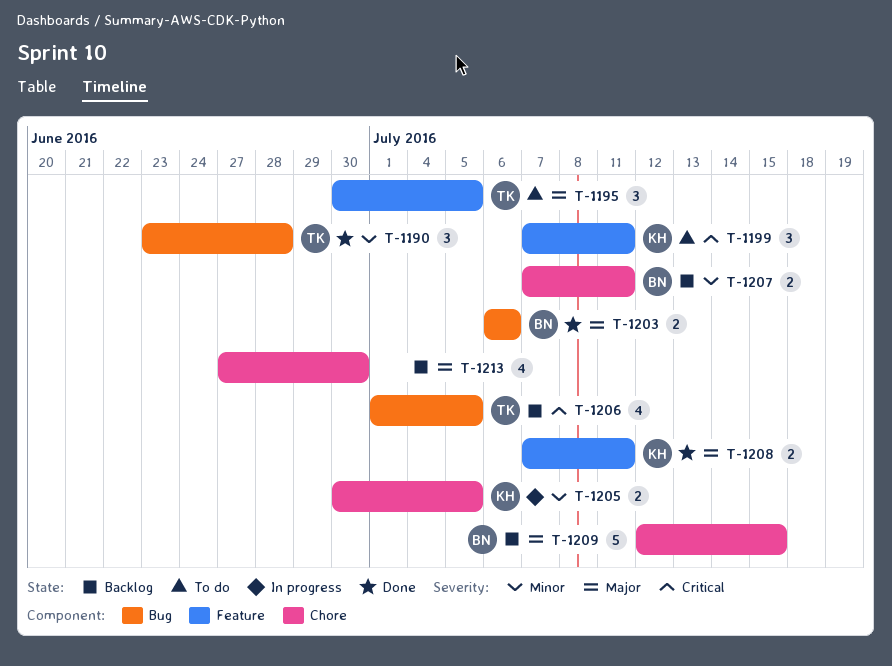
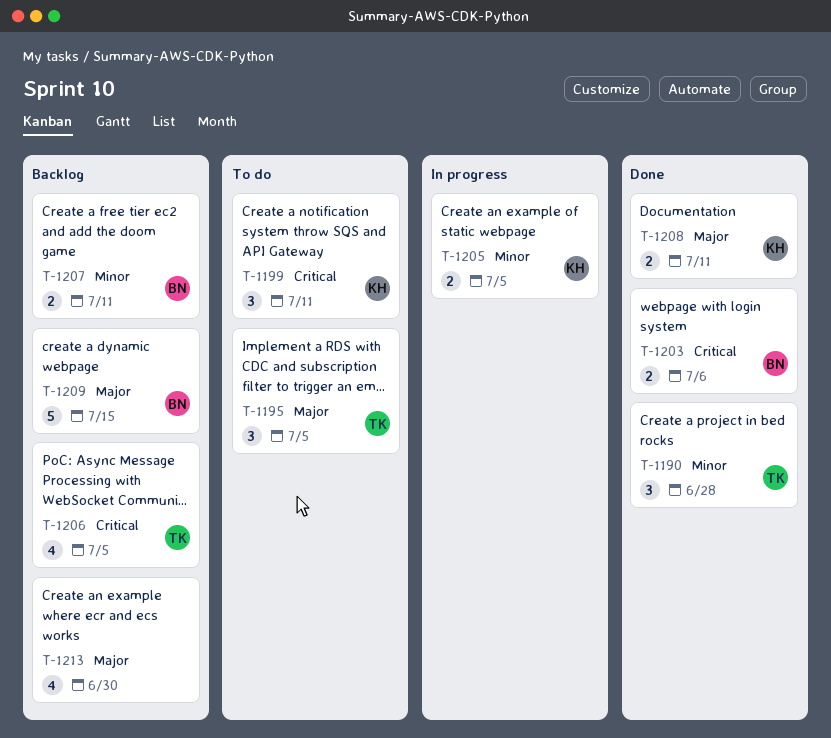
T-1203, priority: Major -> Critical

